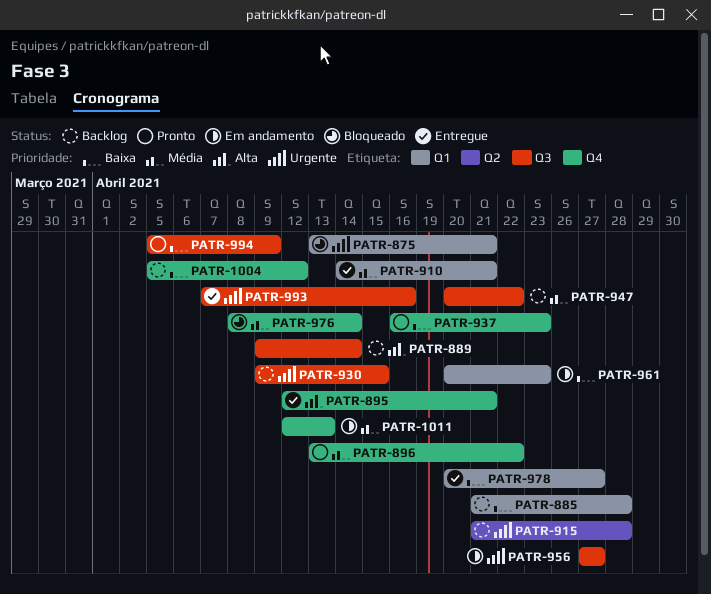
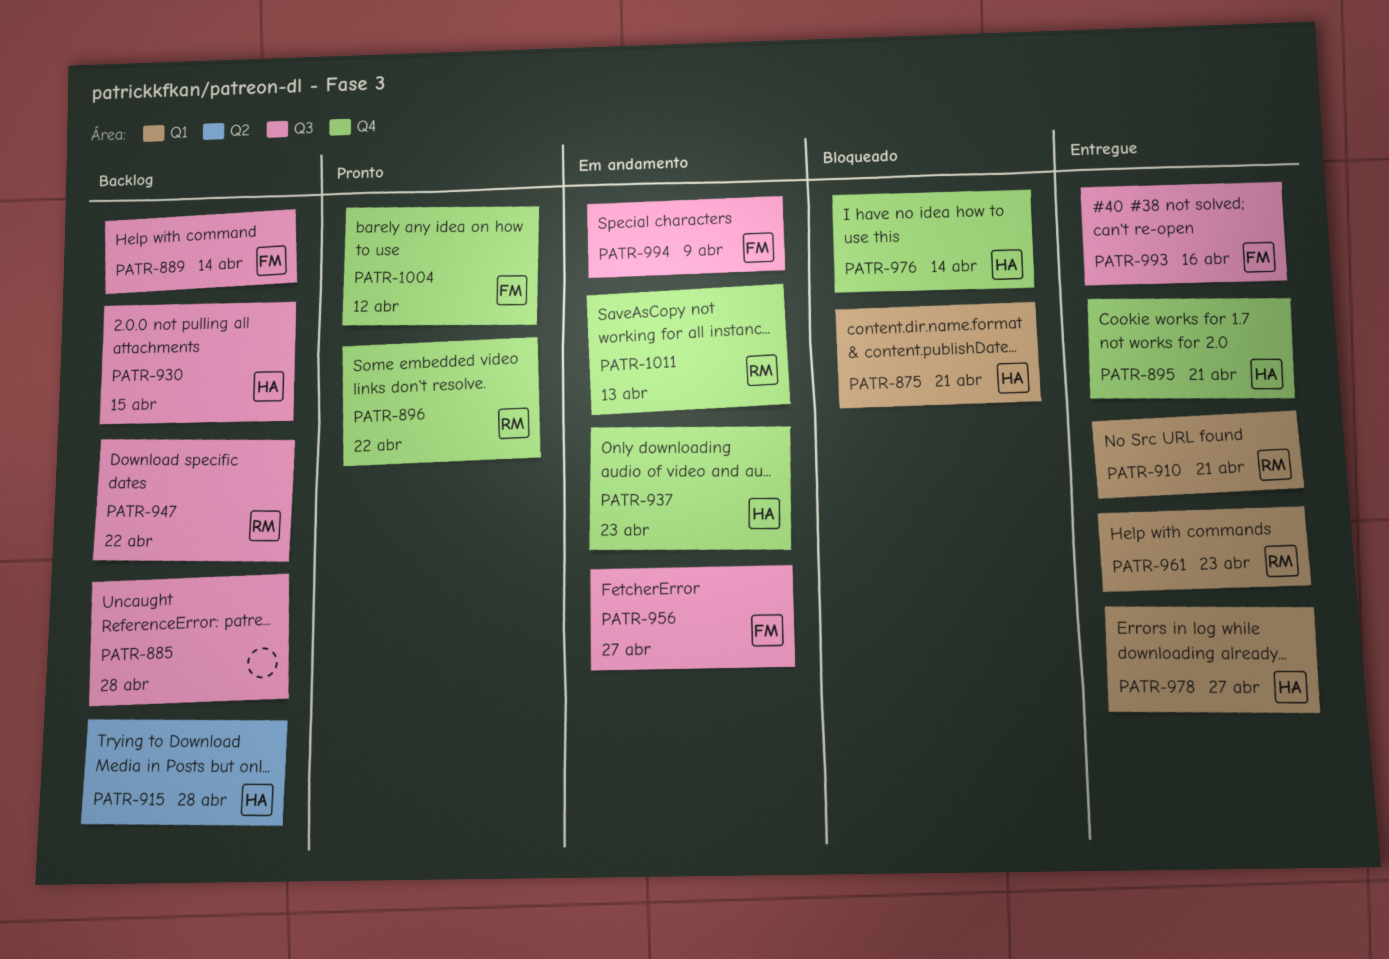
PATR-885, label: Q1 -> Q3
PATR-937, status: Pronto -> Em andamento
PATR-961, status: Em andamento -> Entregue
PATR-994, status: Pronto -> Em andamento
PATR-1004, status: Backlog -> Pronto

